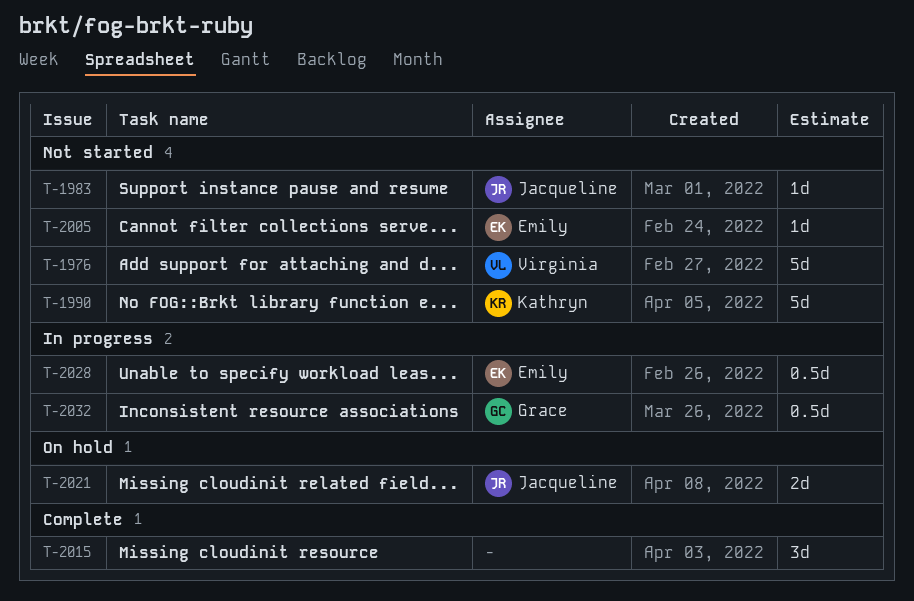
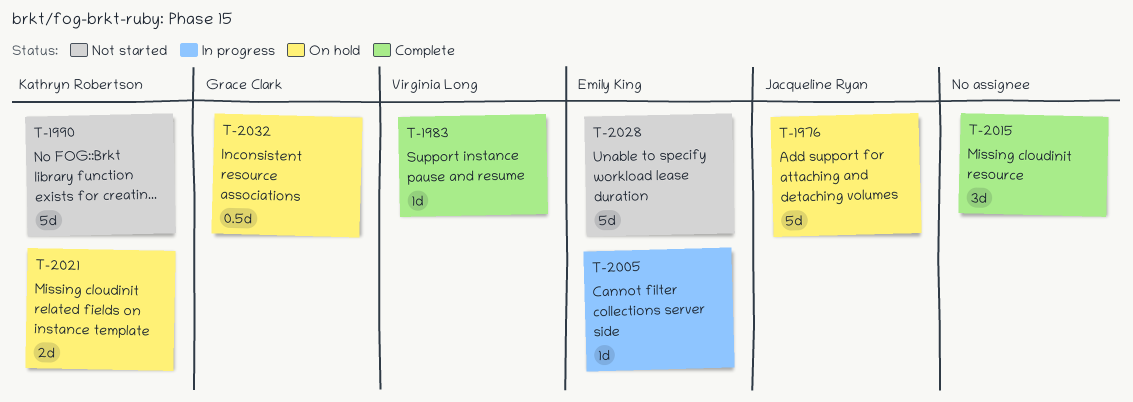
T-1976, status: Not started -> On hold
T-1976, owner: Virginia Long -> Jacqueline Ryan
T-1983, status: Not started -> Complete
T-1983, owner: Jacqueline Ryan -> Virginia Long
T-2005, status: Not started -> In progress
T-2021, owner: Jacqueline Ryan -> Kathryn Robertson
T-2028, status: In progress -> Not started
T-2028, estimate: 0.5d -> 5d
T-2032, status: In progress -> On hold

